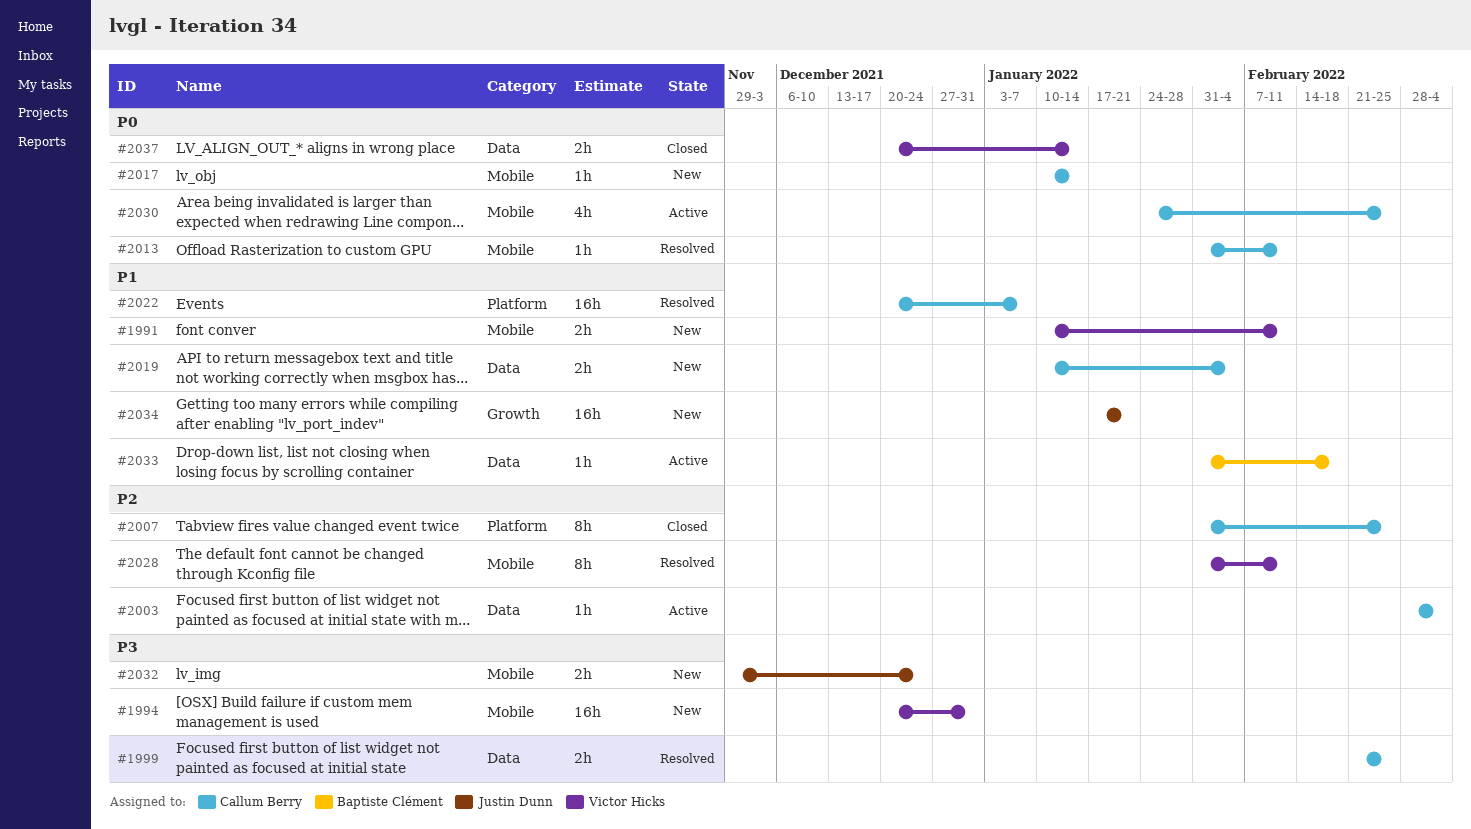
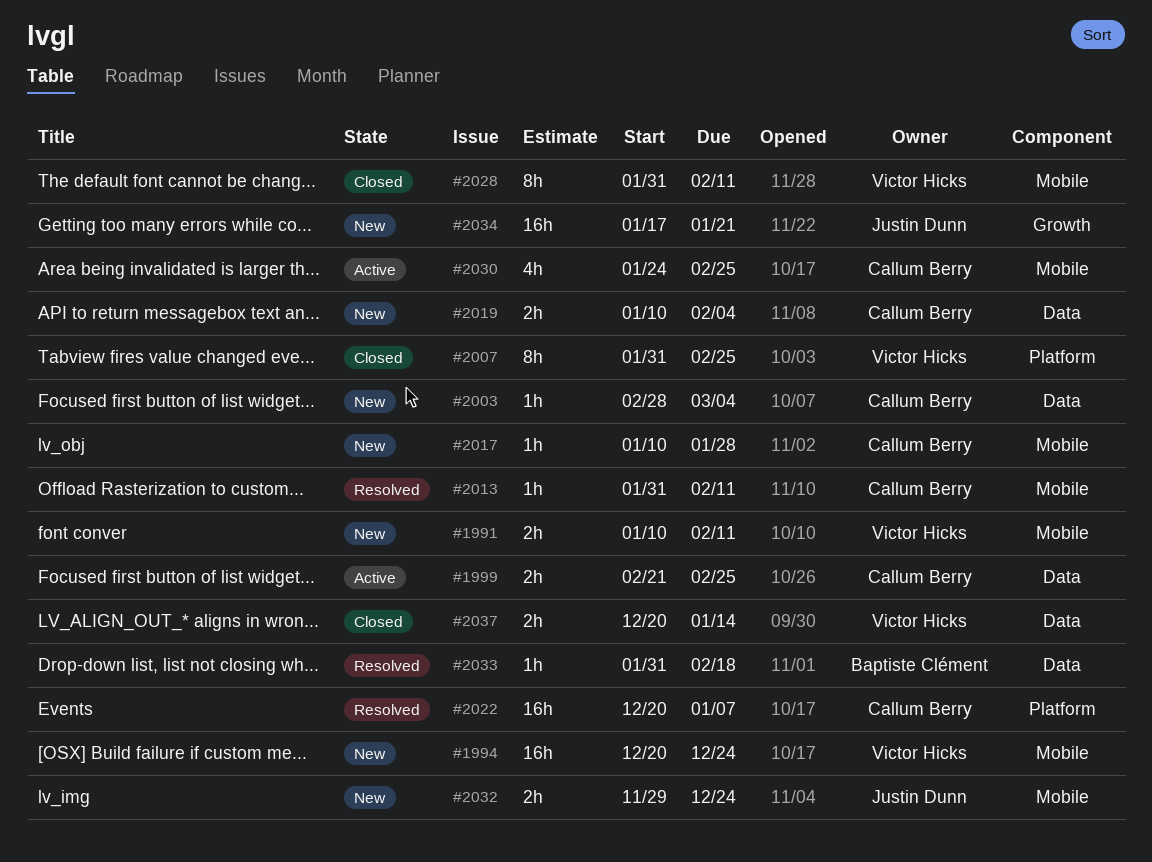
#1994, due: Dec 31 -> Dec 24
#1999, status: Resolved -> Active
#2003, status: Active -> New
#2007, owner: Callum Berry -> Victor Hicks
#2017, due: Jan 14 -> Jan 28
#2028, status: Resolved -> Closed
#2033, status: Active -> Resolved

